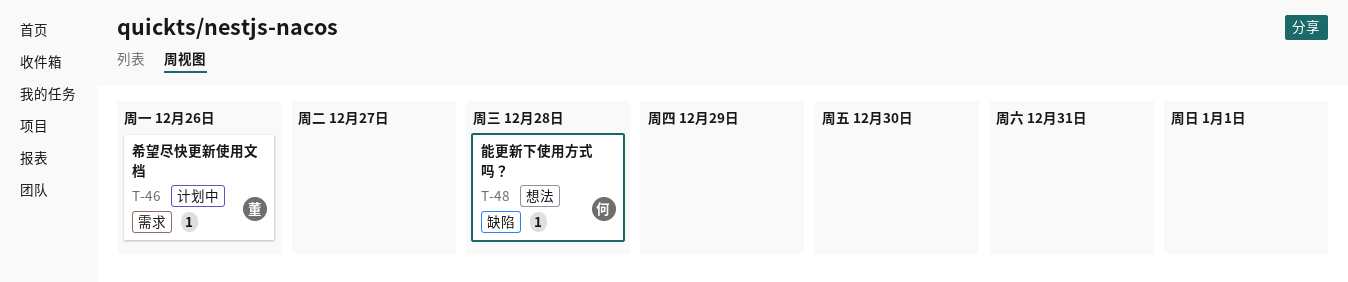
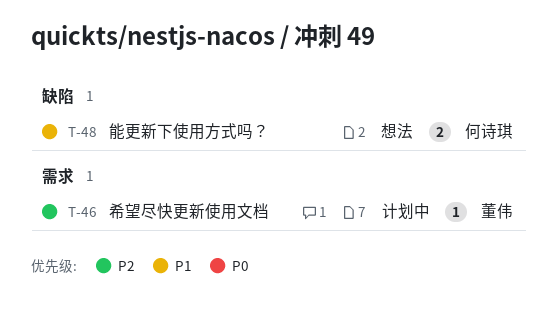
T-48, estimate: 1 -> 2

